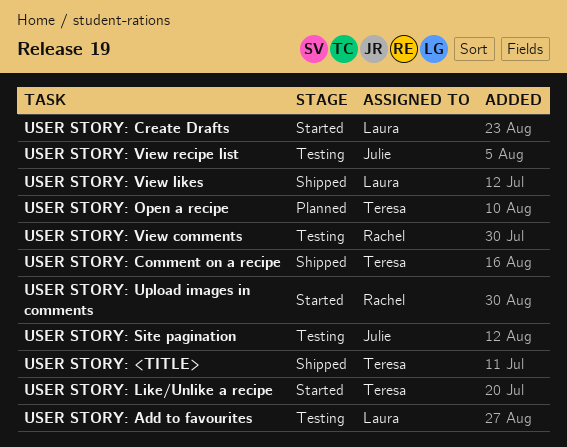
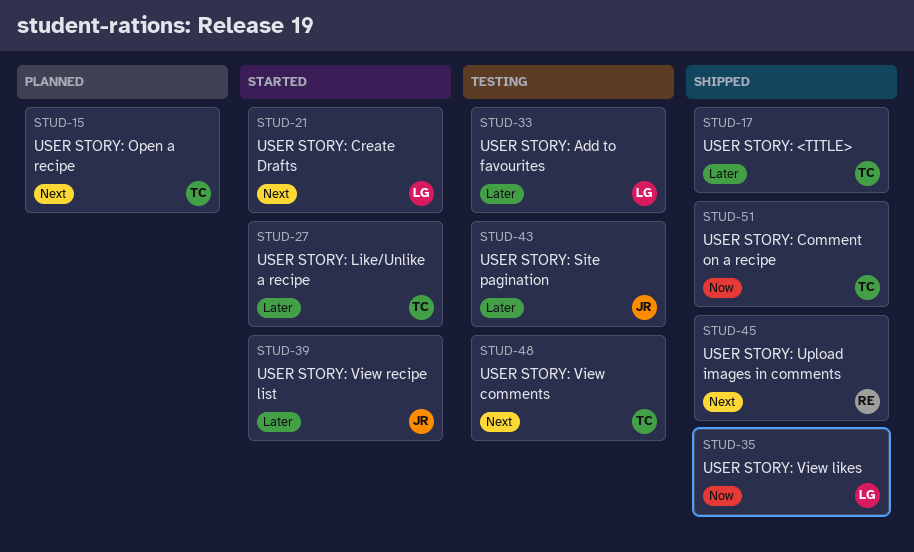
USER STORY: Upload images in comments, status: Started -> Shipped
USER STORY: View comments, owner: Rachel -> Teresa
USER STORY: View recipe list, status: Testing -> Started

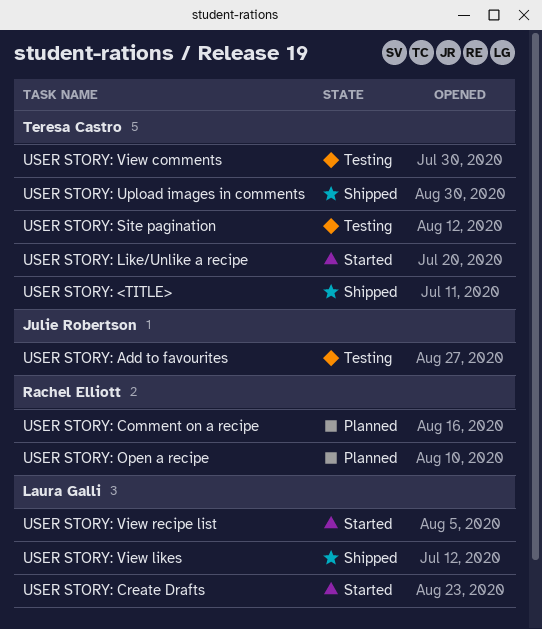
USER STORY: Add to favourites, owner: Laura Galli -> Julie Robertson
USER STORY: Comment on a recipe, status: Shipped -> Planned
USER STORY: Comment on a recipe, owner: Teresa Castro -> Rachel Elliott
USER STORY: Open a recipe, owner: Teresa Castro -> Rachel Elliott
USER STORY: Site pagination, owner: Julie Robertson -> Teresa Castro
USER STORY: Upload images in comments, owner: Rachel Elliott -> Teresa Castro
USER STORY: View recipe list, owner: Julie Robertson -> Laura Galli

